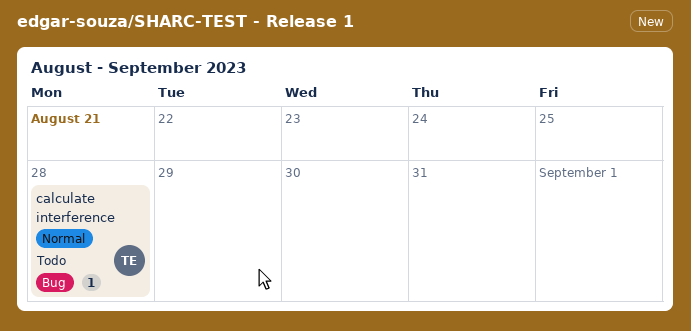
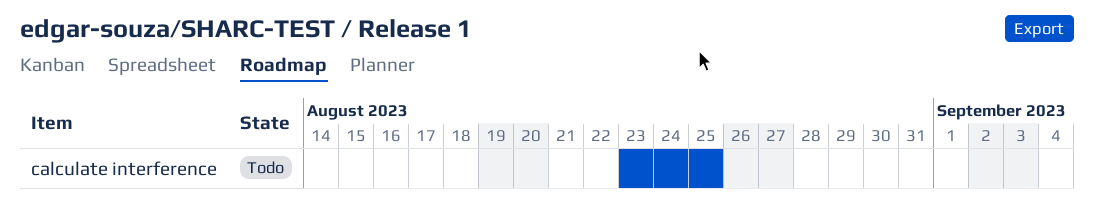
calculate interference, due: Aug 28 -> Aug 25

